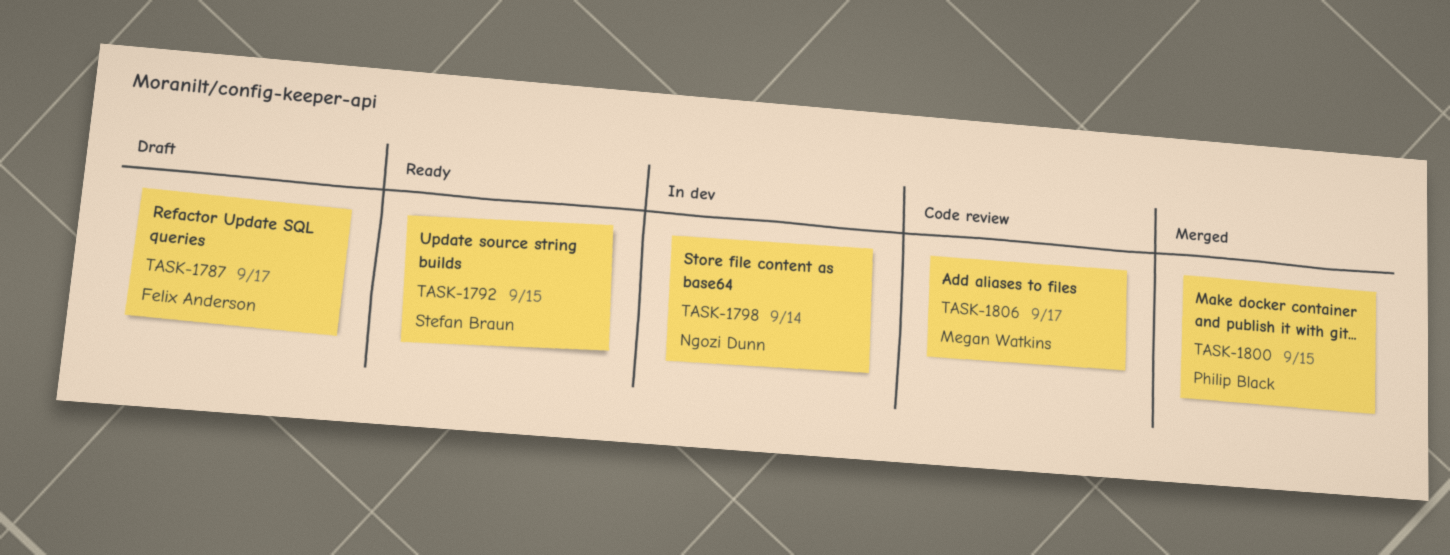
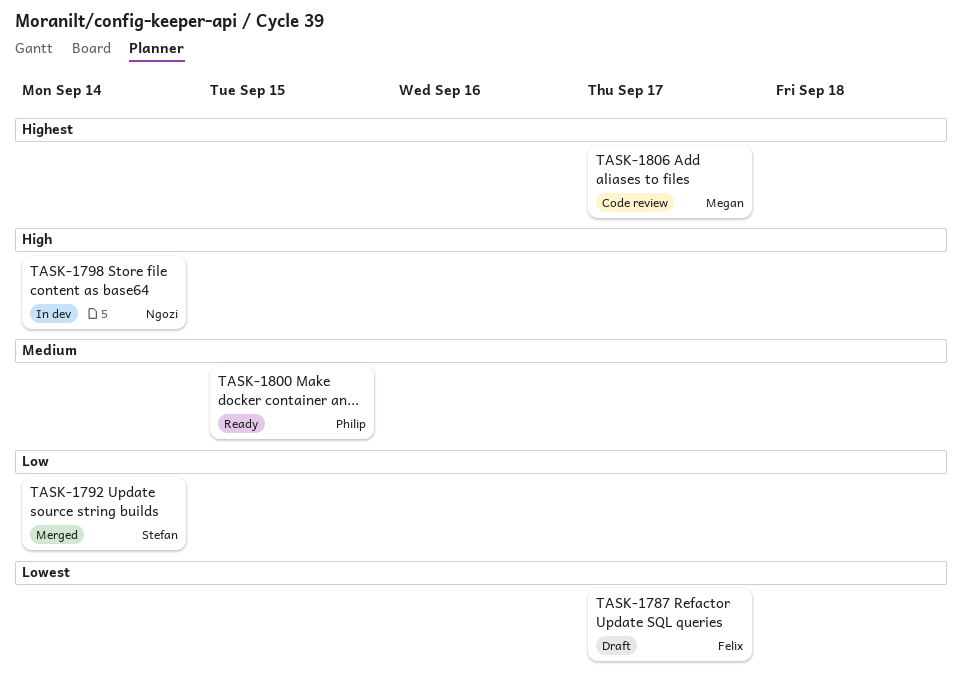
TASK-1792, status: Ready -> Merged
TASK-1792, due: Sep 15 -> Sep 14
TASK-1800, status: Merged -> Ready

